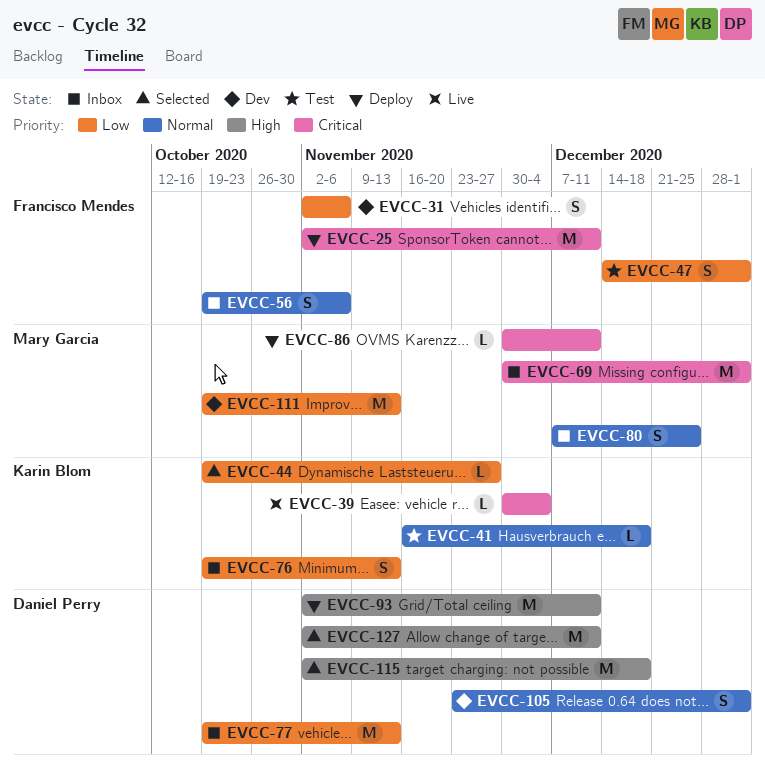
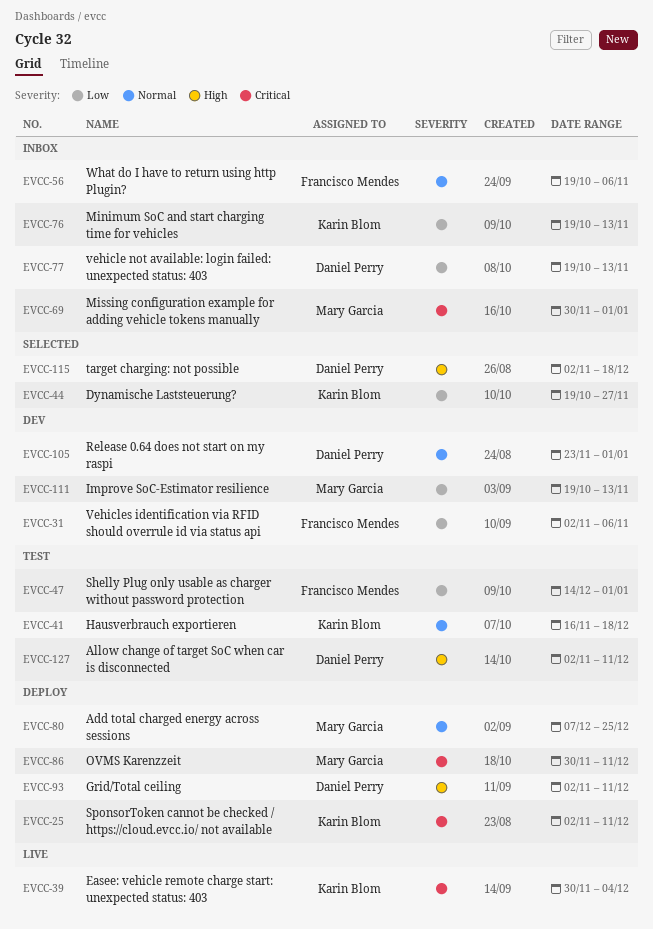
EVCC-25, owner: Francisco Mendes -> Karin Blom
EVCC-80, status: Inbox -> Deploy
EVCC-127, status: Selected -> Test

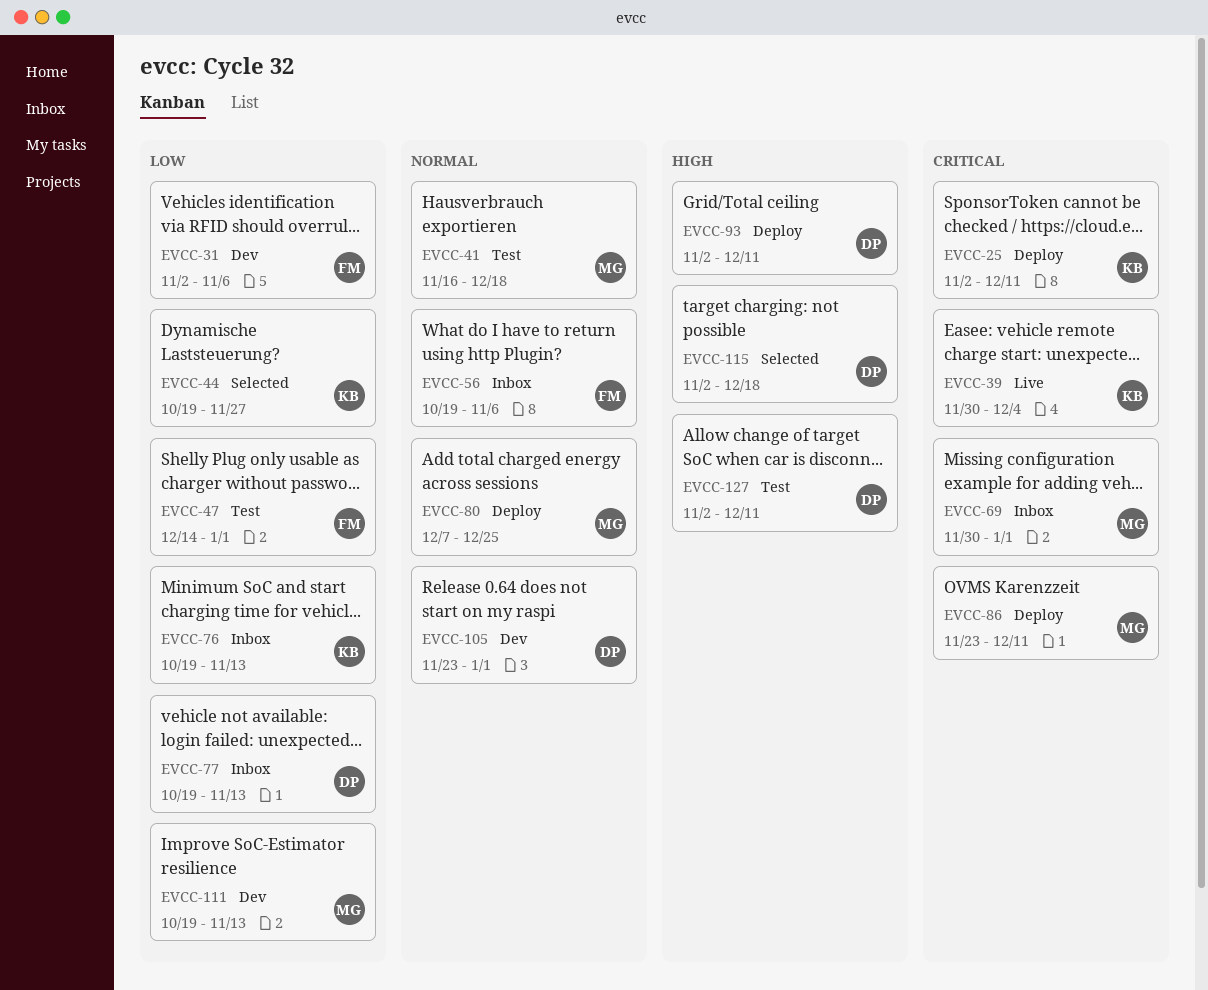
EVCC-41, owner: Karin Blom -> Mary Garcia
EVCC-86, start: Nov 30 -> Nov 23

